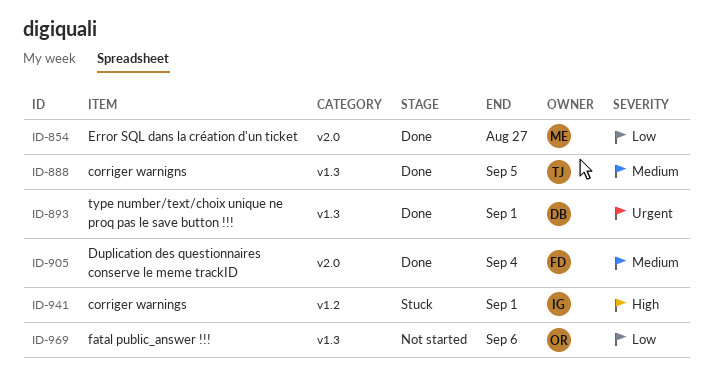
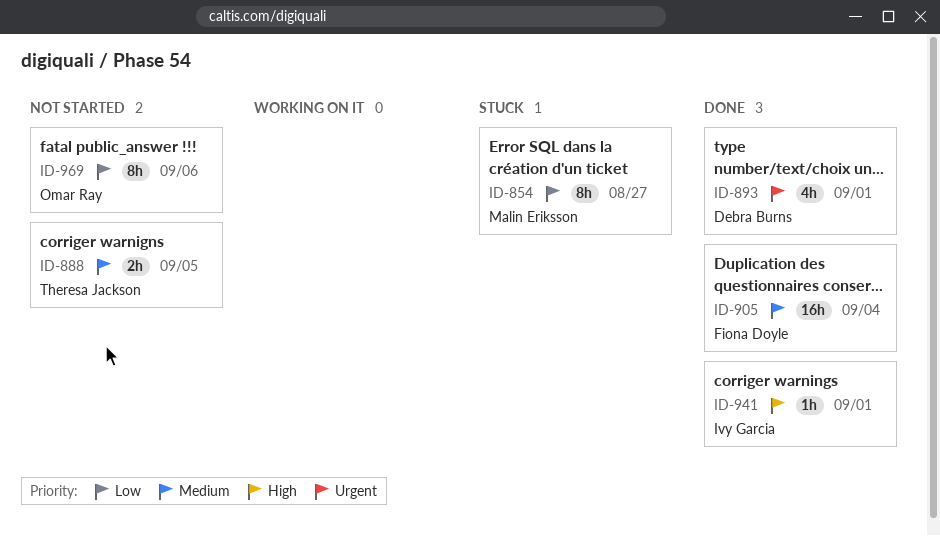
ID-854, status: Done -> Stuck
ID-888, status: Done -> Not started
ID-941, status: Stuck -> Done

